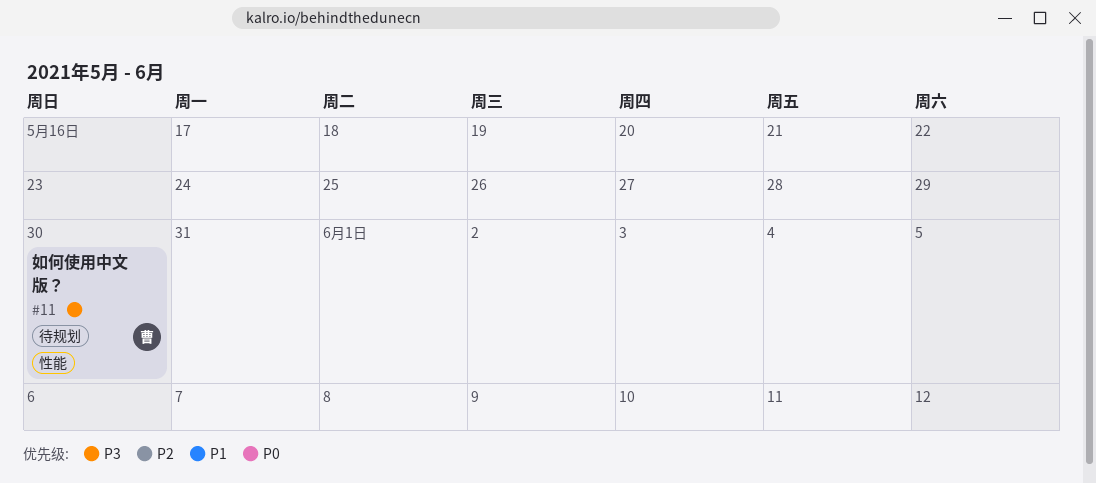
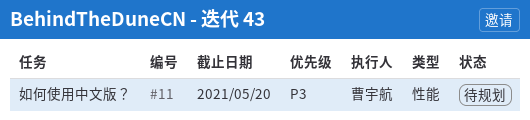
#11, due: May 30 -> May 20

